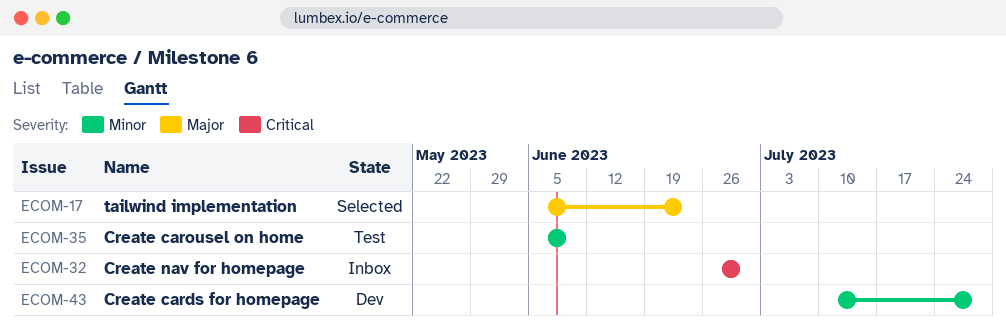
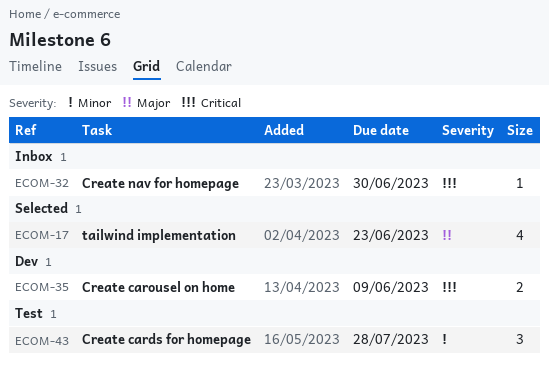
ECOM-35, status: Test -> Dev
ECOM-35, priority: Minor -> Critical
ECOM-43, status: Dev -> Test

